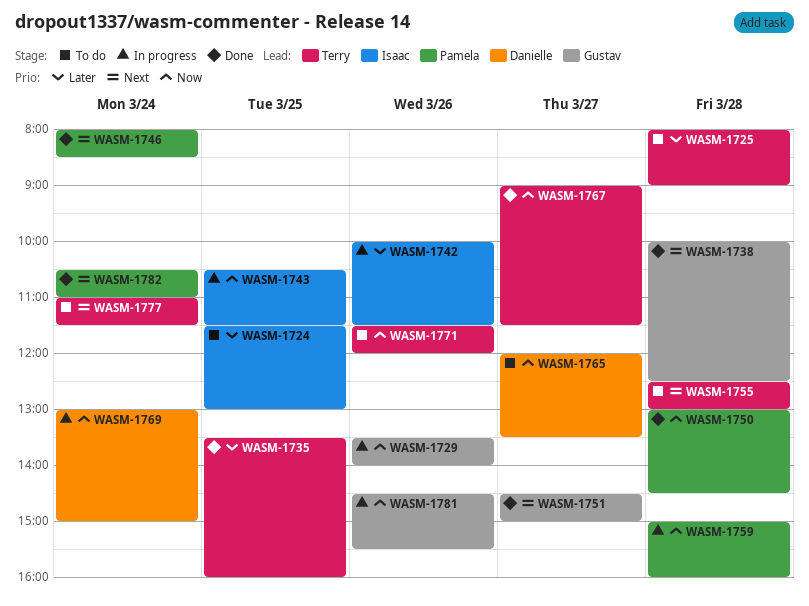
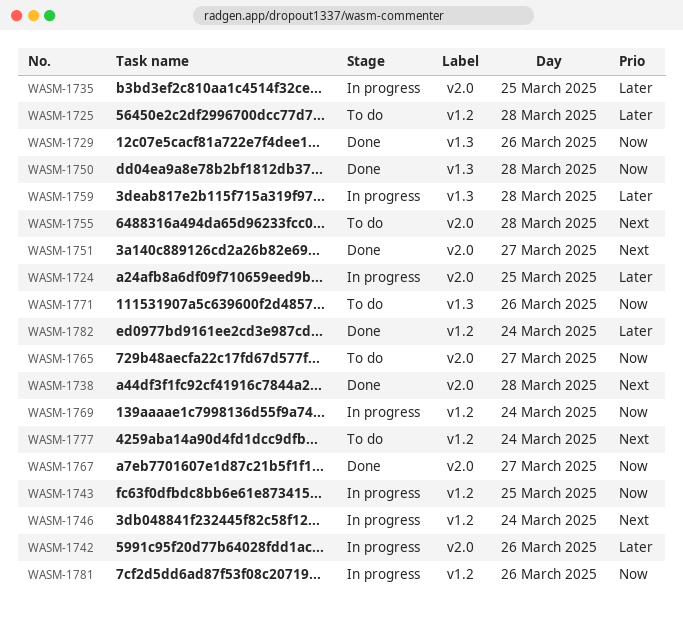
WASM-1724, status: To do -> In progress
WASM-1729, status: In progress -> Done
WASM-1735, status: Done -> In progress
WASM-1746, status: Done -> In progress
WASM-1759, priority: Now -> Later
WASM-1782, priority: Next -> Later

